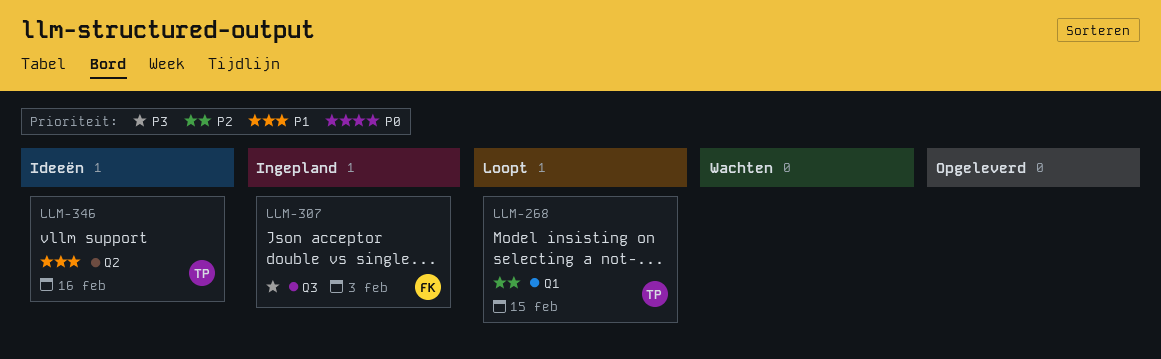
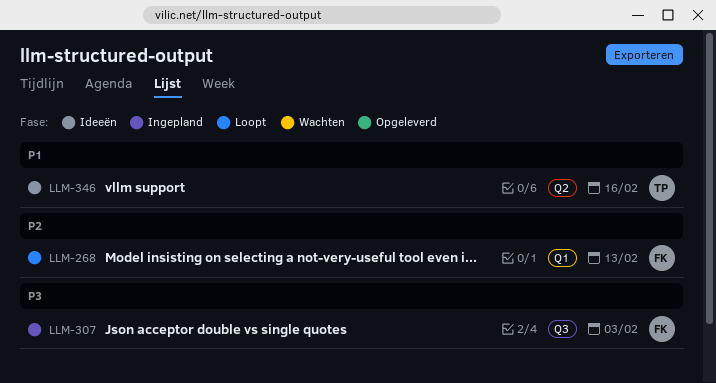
LLM-268, owner: TP -> FK
LLM-268, due: Feb 15 -> Feb 13

